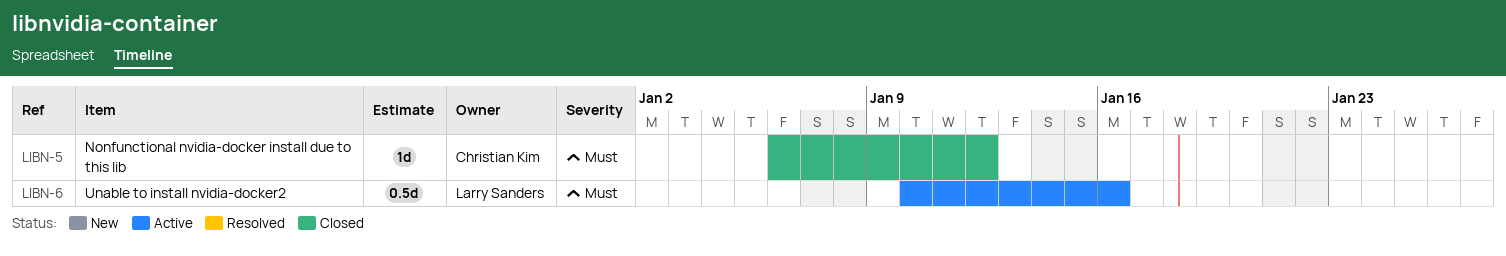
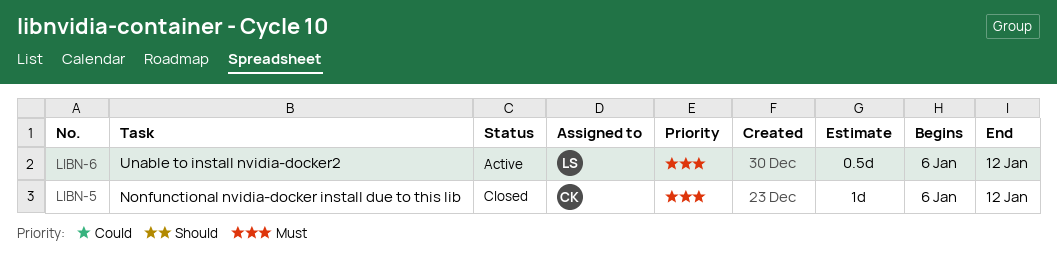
LIBN-6, start: Jan 10 -> Jan 6
LIBN-6, due: Jan 16 -> Jan 12

